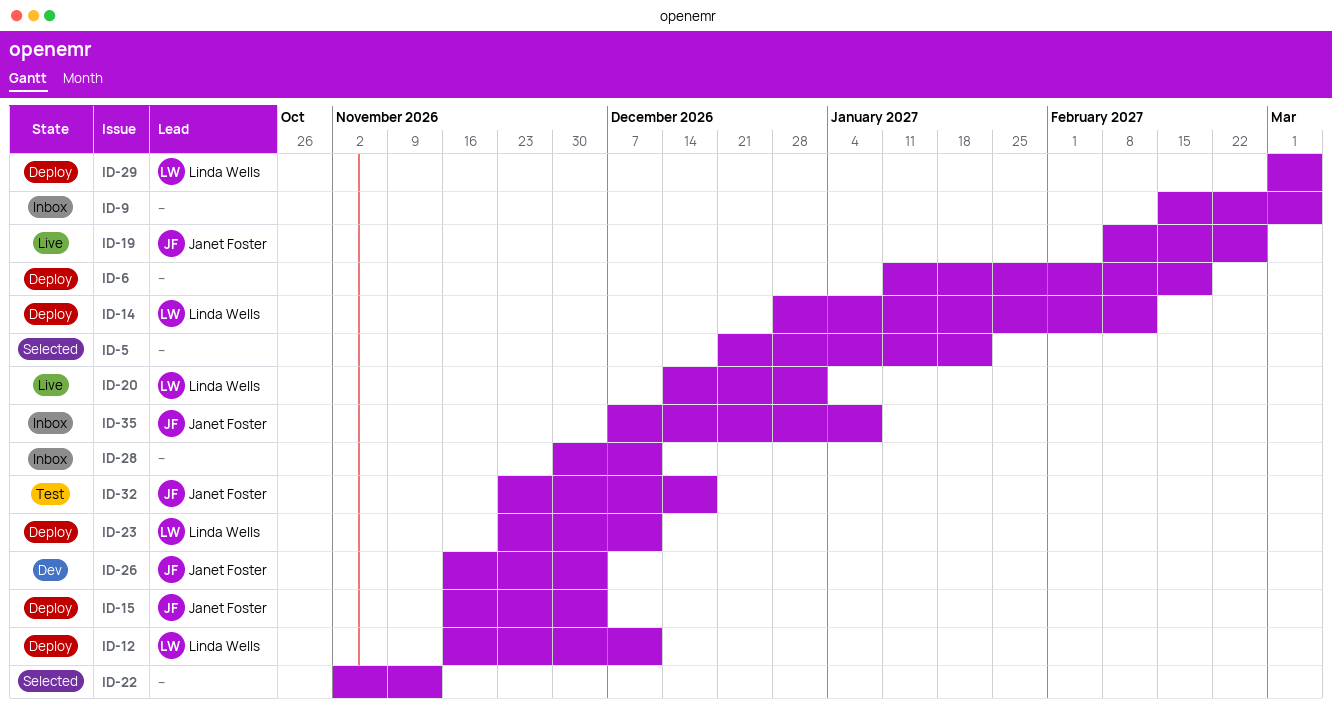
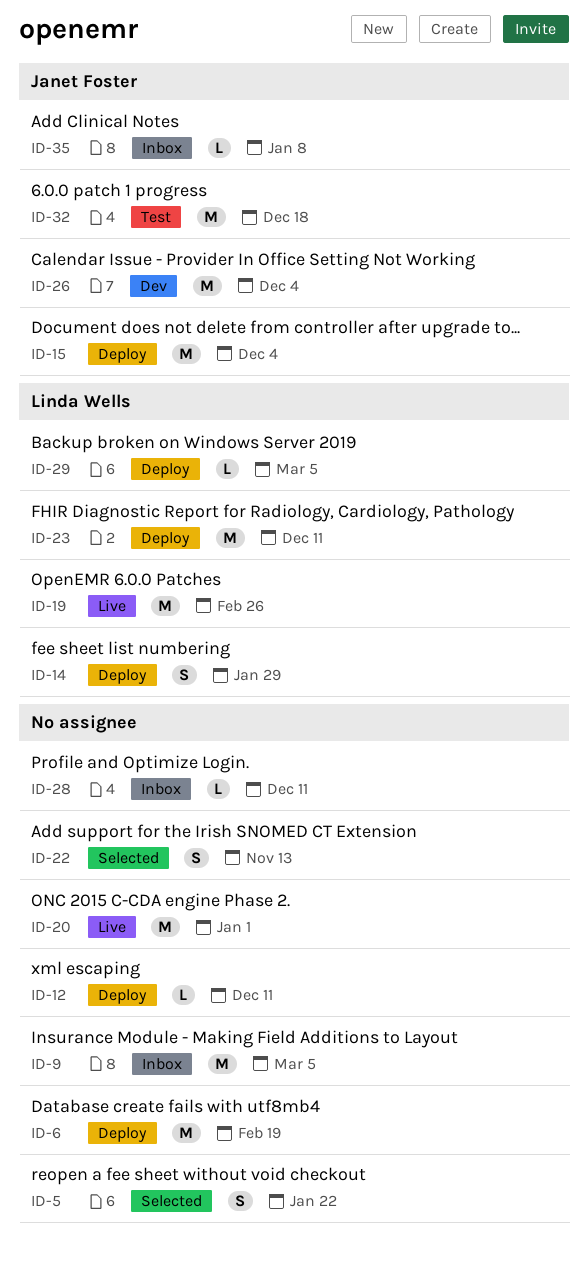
ID-12, owner: Linda Wells -> none
ID-14, due: Feb 12 -> Jan 29
ID-19, owner: Janet Foster -> Linda Wells
ID-20, owner: Linda Wells -> none

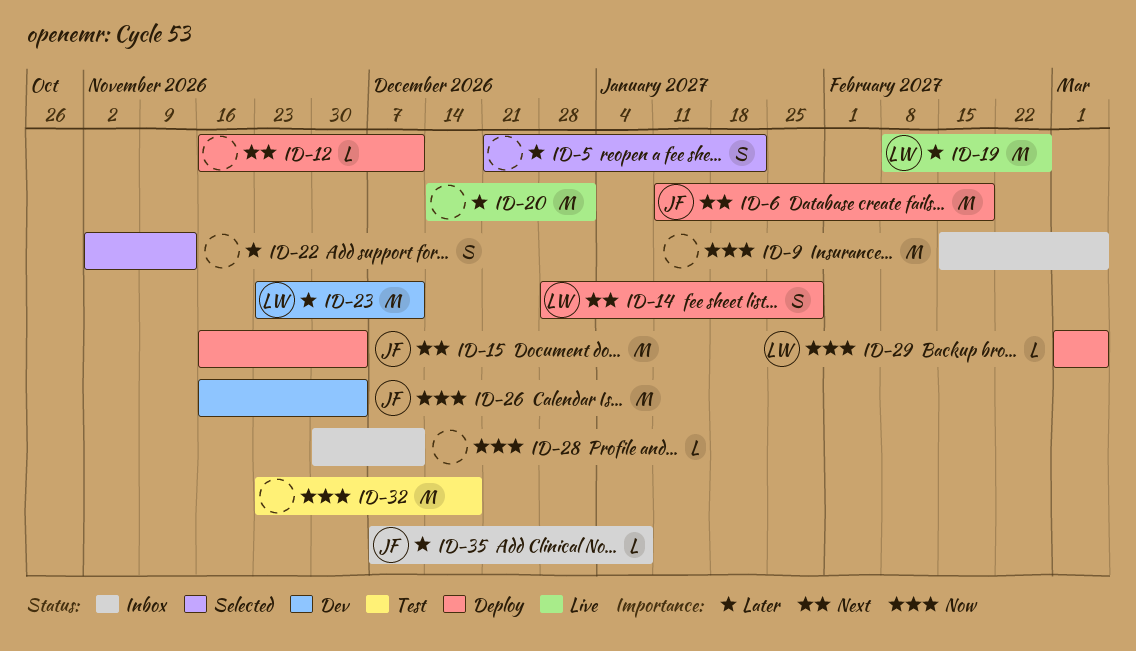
ID-6, owner: none -> Janet Foster
ID-23, status: Deploy -> Dev
ID-32, owner: Janet Foster -> none

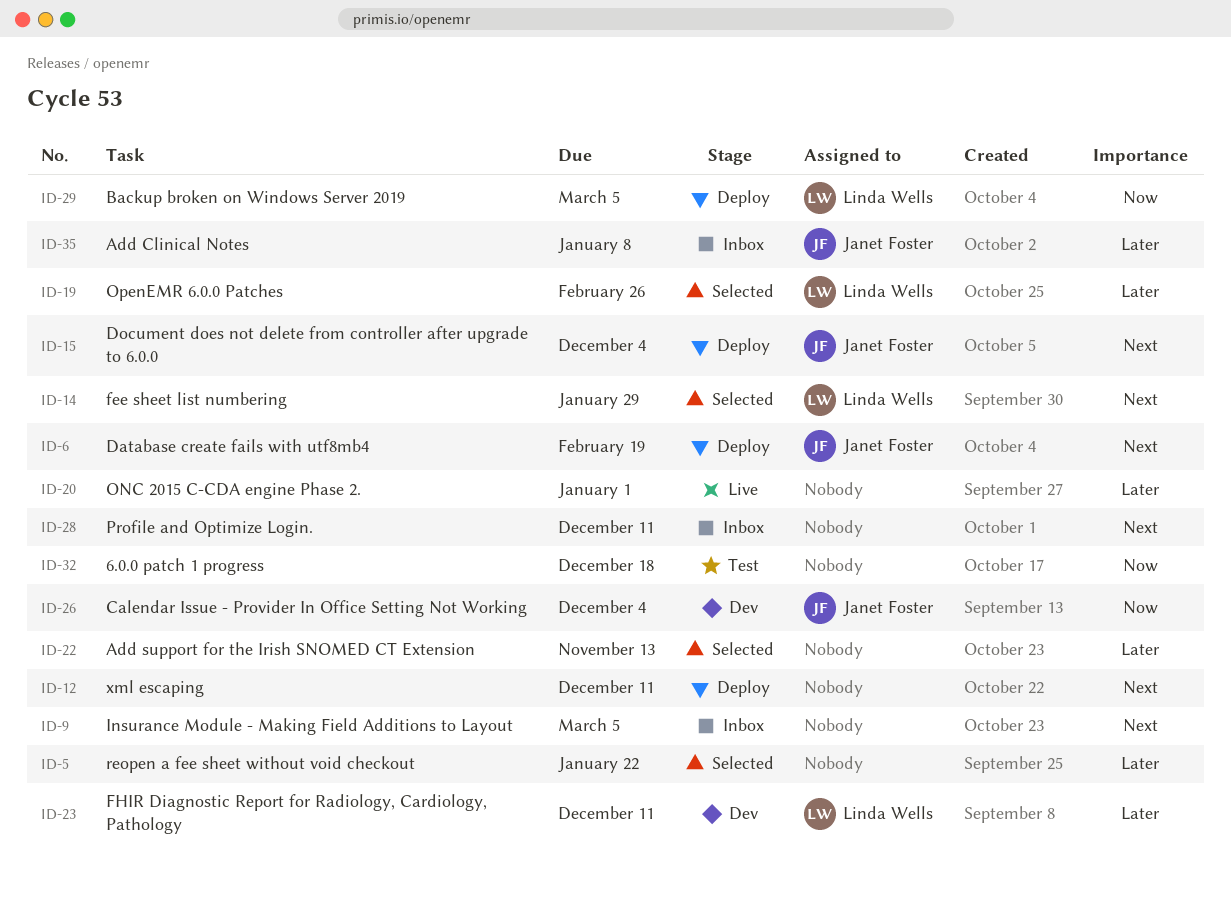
ID-9, priority: Now -> Next
ID-14, status: Deploy -> Selected
ID-19, status: Live -> Selected
ID-28, priority: Now -> Next

